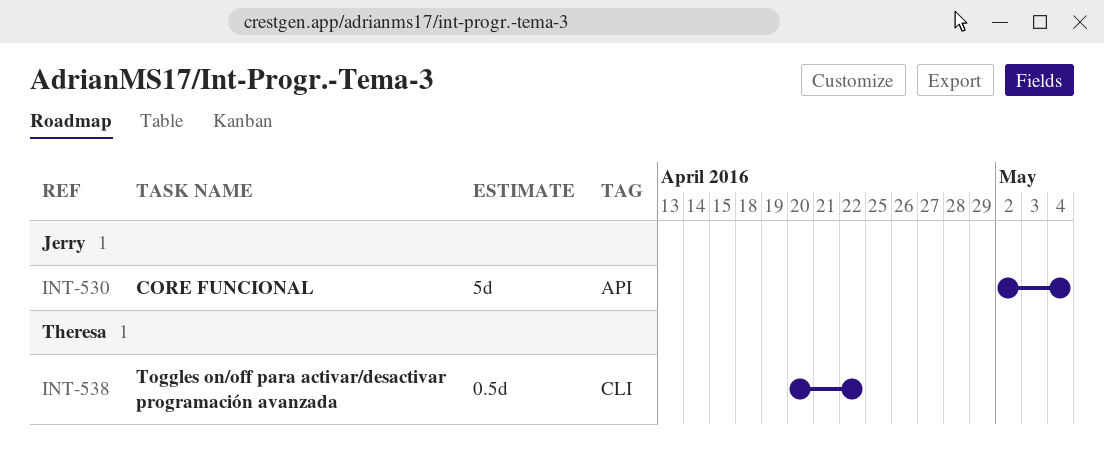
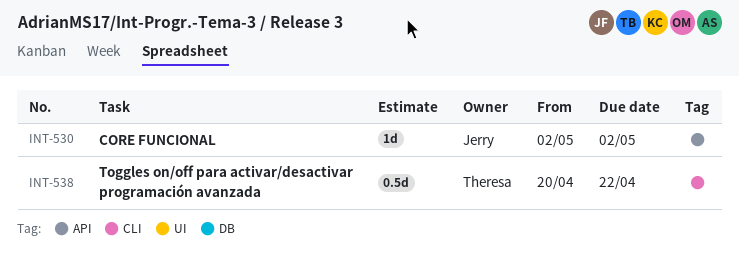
INT-530, estimate: 5d -> 1d
INT-530, due: May 4 -> May 2

